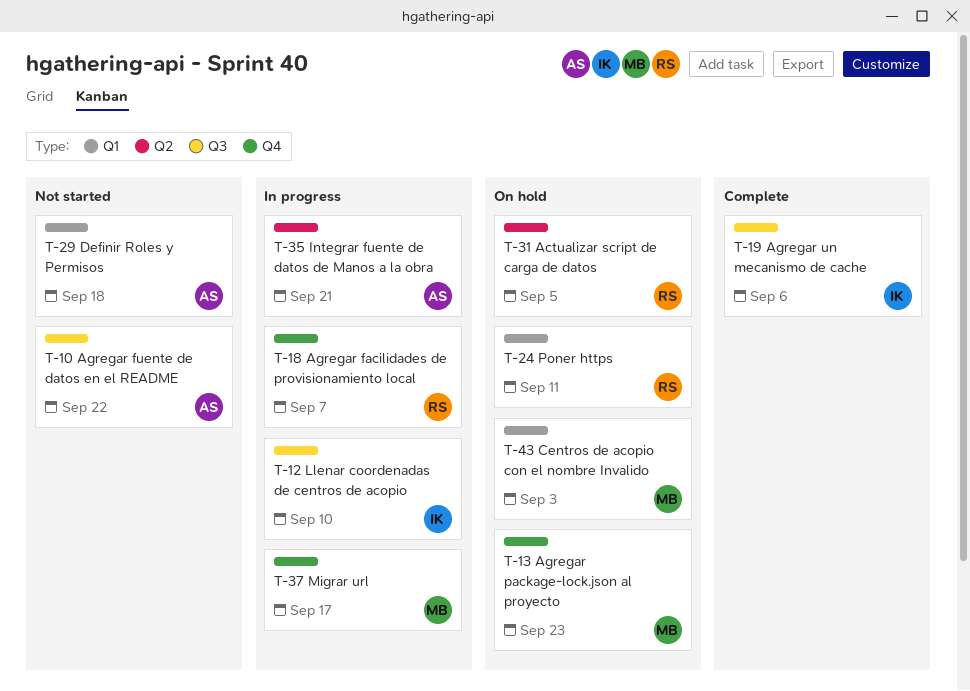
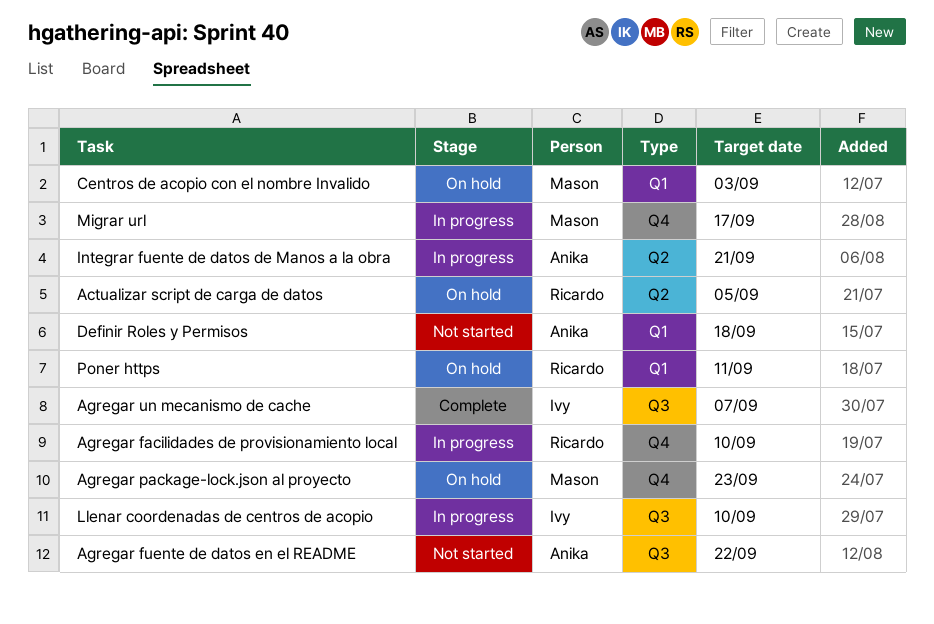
Agregar facilidades de provisionamiento local, due: Sep 7 -> Sep 10
Agregar un mecanismo de cache, due: Sep 6 -> Sep 7

